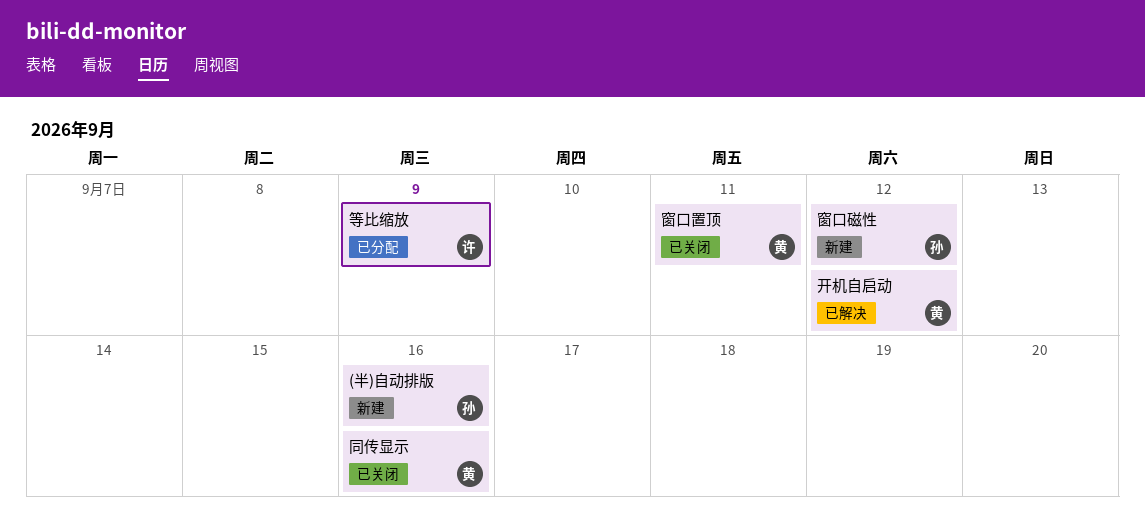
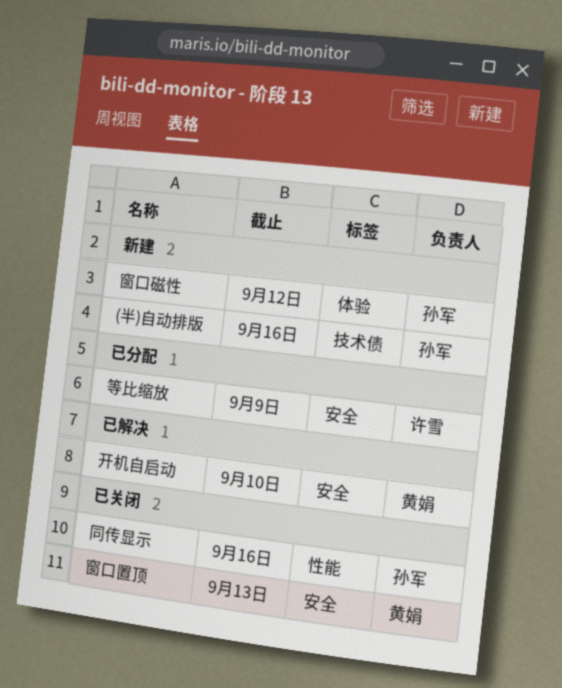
同传显示, owner: 黄娟 -> 孙军
开机自启动, due: Sep 12 -> Sep 10
窗口置顶, due: Sep 11 -> Sep 13

